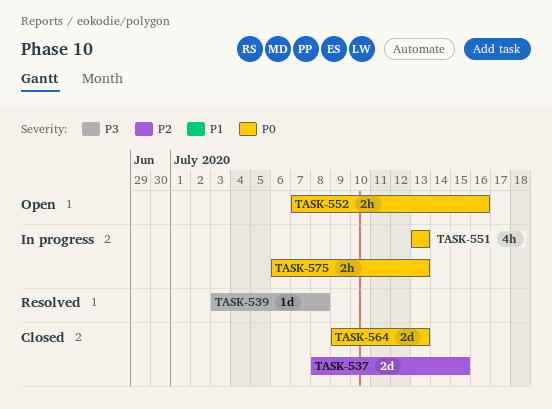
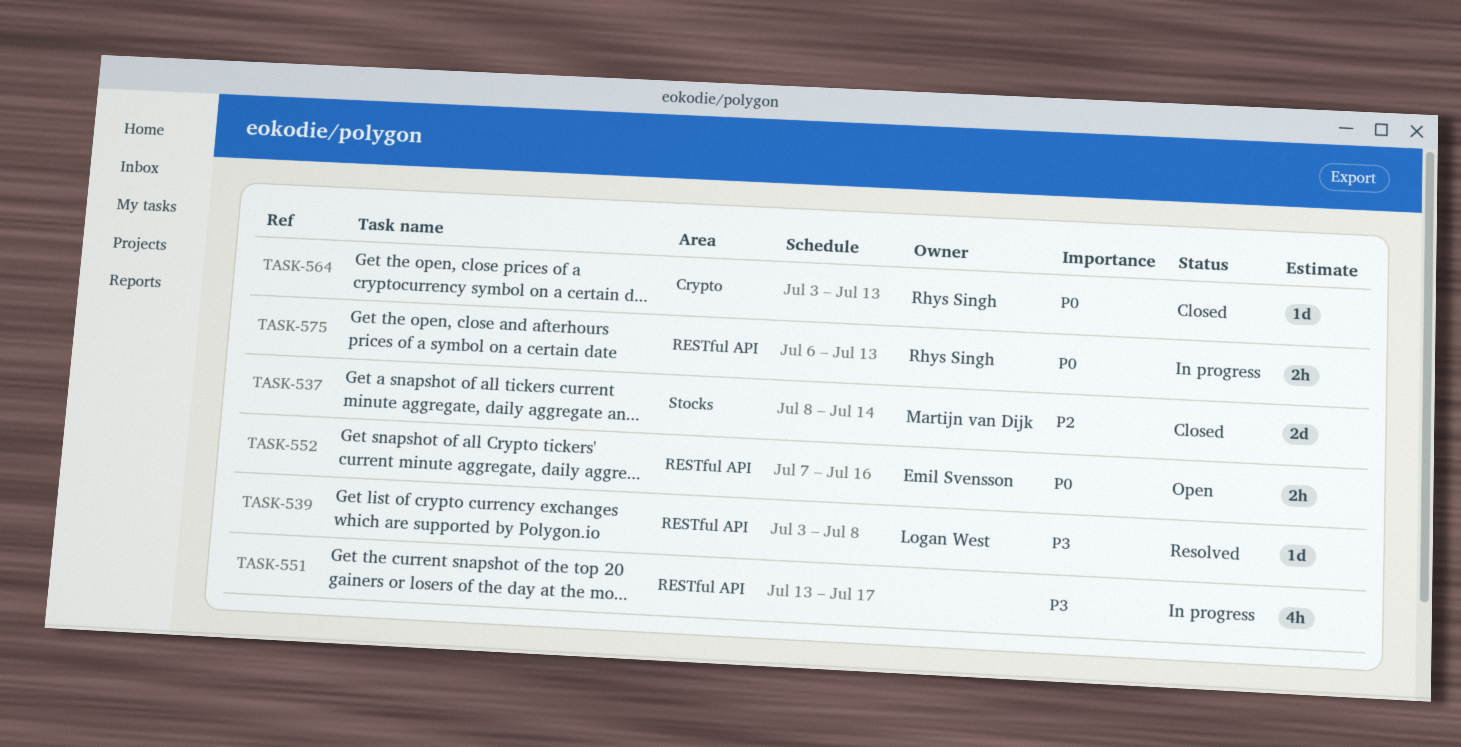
TASK-537, due: Jul 15 -> Jul 14
TASK-551, priority: P0 -> P3
TASK-551, due: Jul 13 -> Jul 17
TASK-564, estimate: 2d -> 1d
TASK-564, start: Jul 9 -> Jul 3

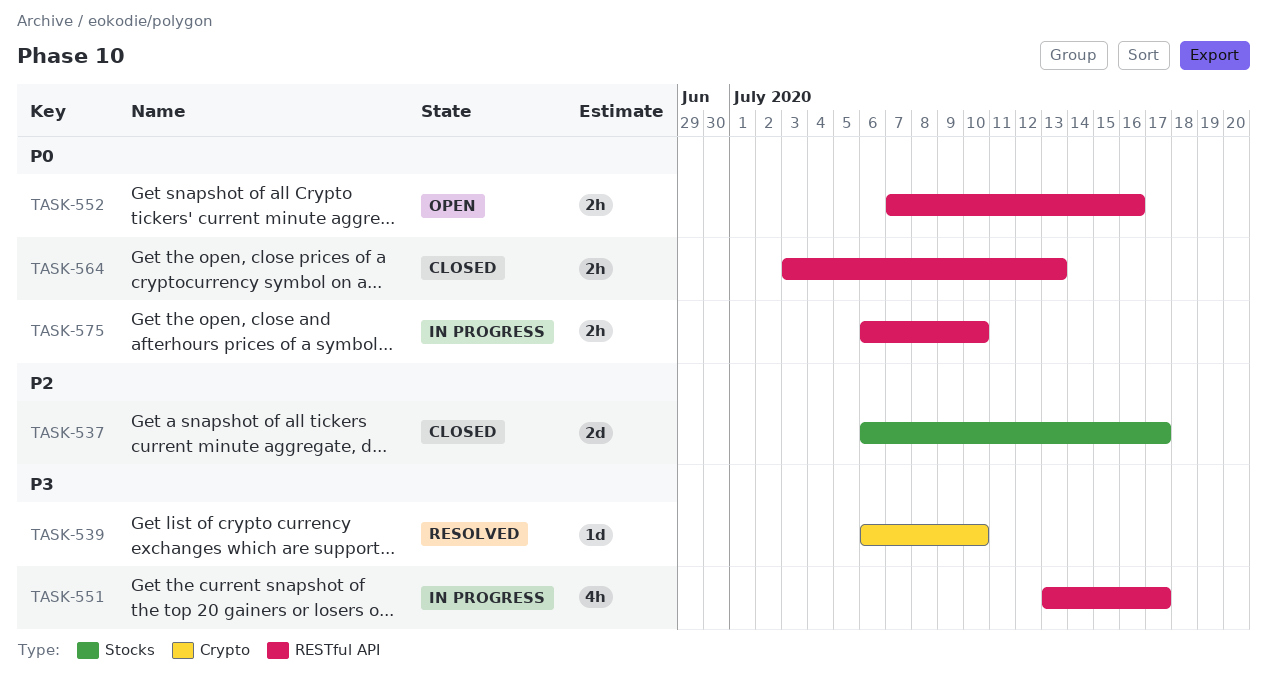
TASK-537, start: Jul 8 -> Jul 6
TASK-537, due: Jul 14 -> Jul 17
TASK-539, label: RESTful API -> Crypto
TASK-539, start: Jul 3 -> Jul 6
TASK-539, due: Jul 8 -> Jul 10
TASK-564, label: Crypto -> RESTful API
TASK-564, estimate: 1d -> 2h
TASK-575, due: Jul 13 -> Jul 10

